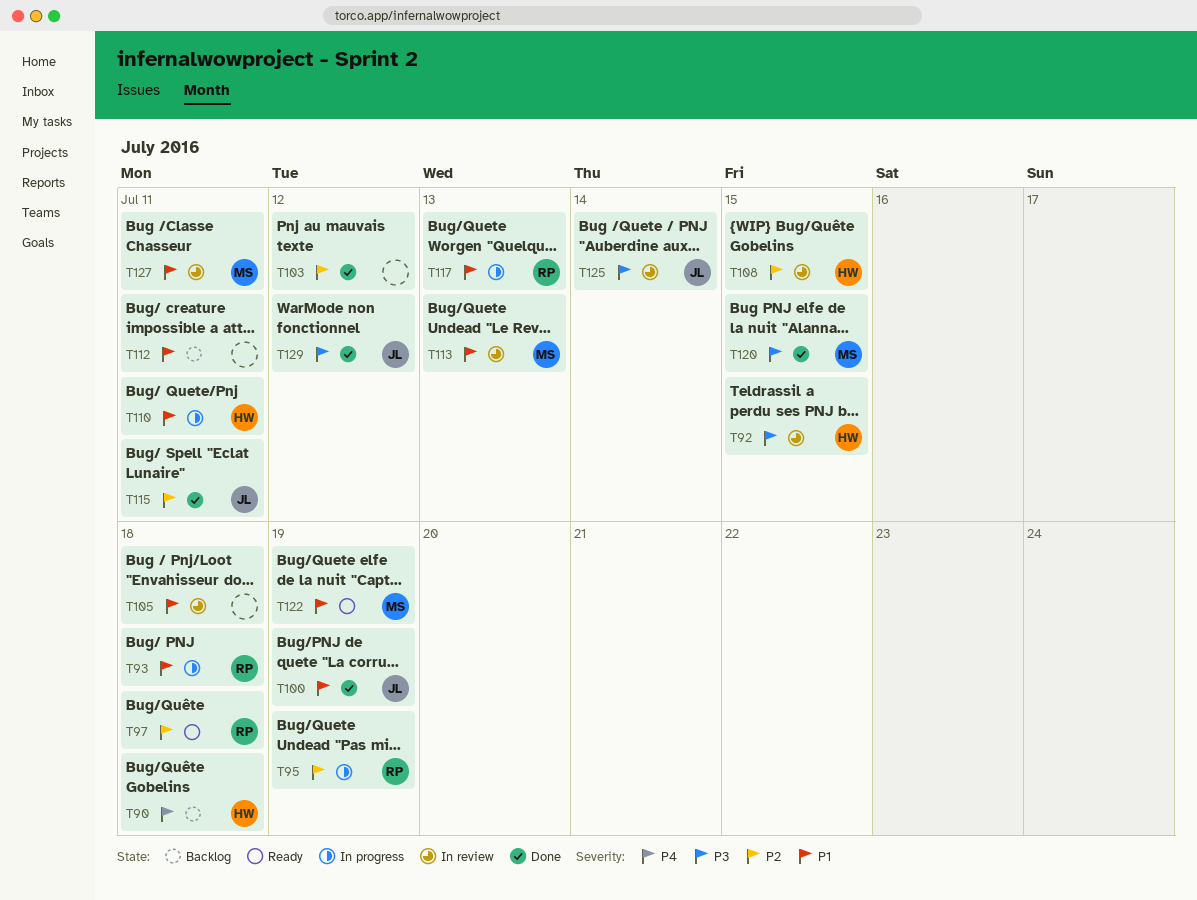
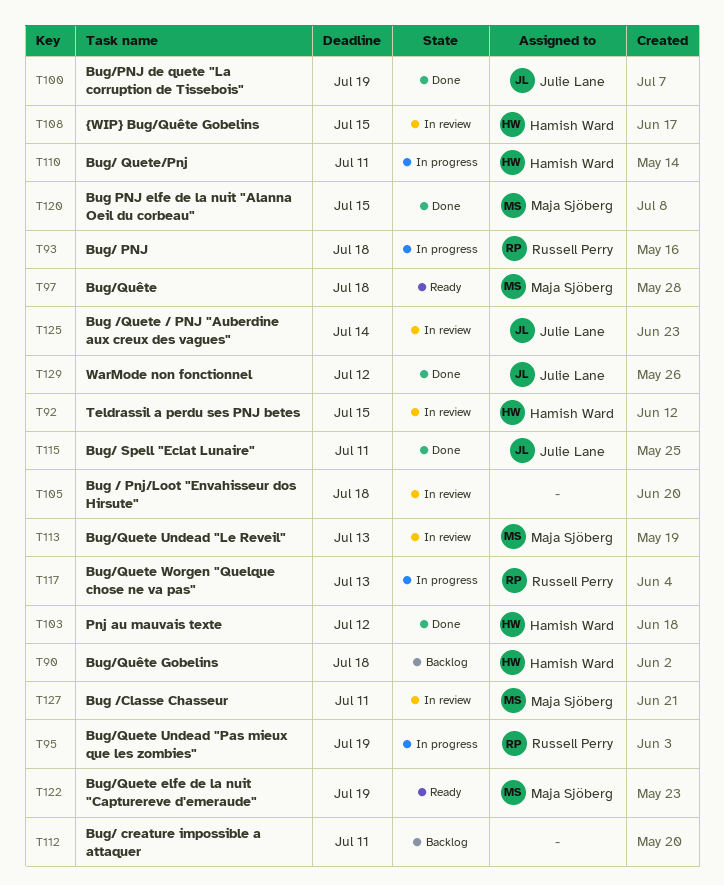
T97, owner: Russell Perry -> Maja Sjöberg
T103, owner: none -> Hamish Ward

